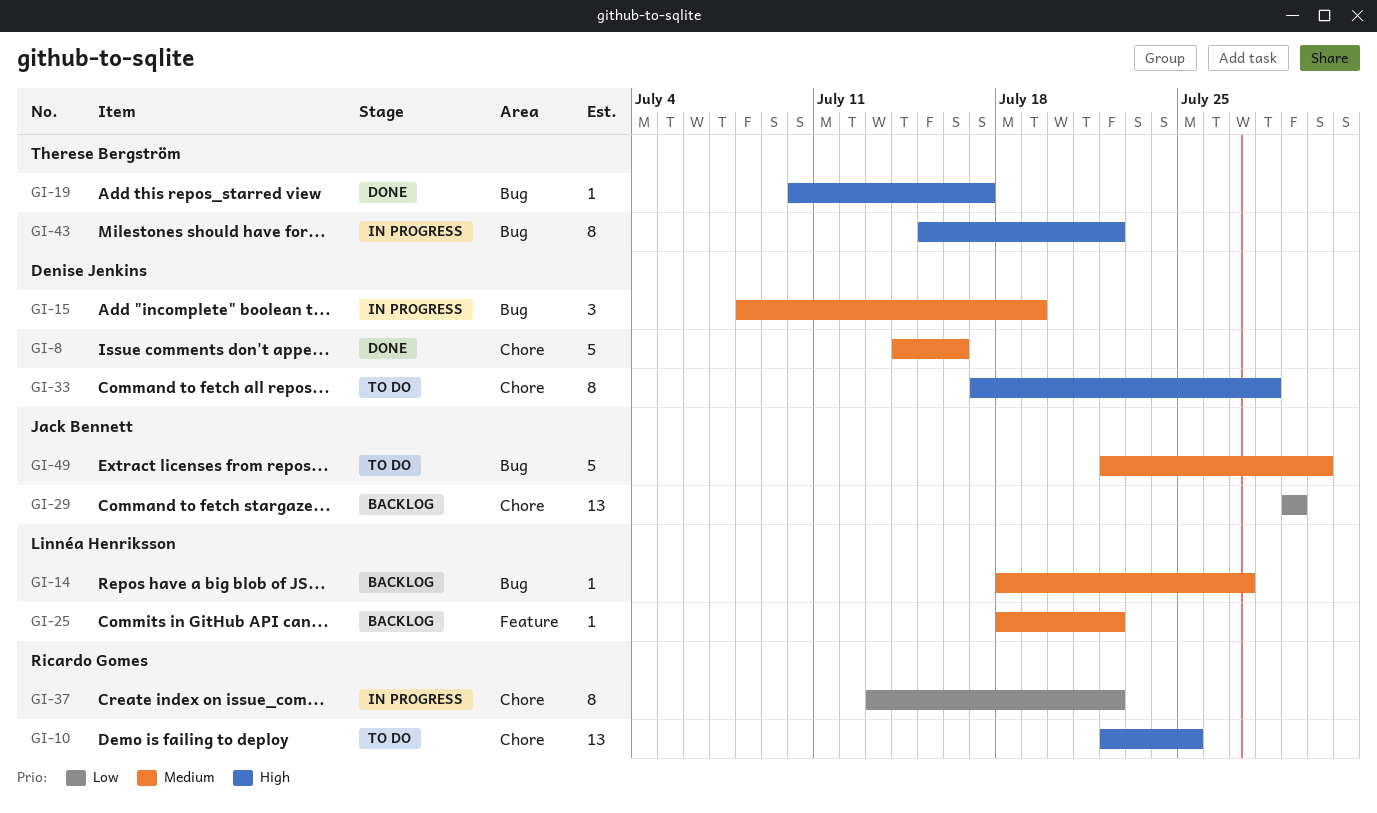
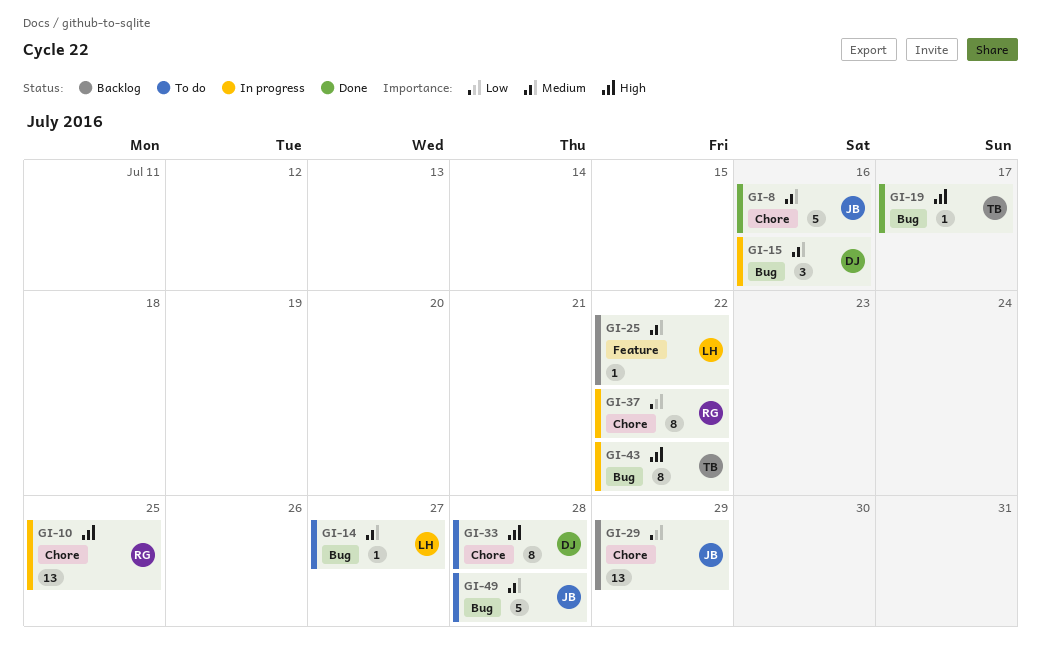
GI-8, owner: Denise Jenkins -> Jack Bennett
GI-10, status: To do -> In progress
GI-14, status: Backlog -> To do
GI-15, due: Jul 19 -> Jul 16
GI-49, due: Jul 30 -> Jul 28

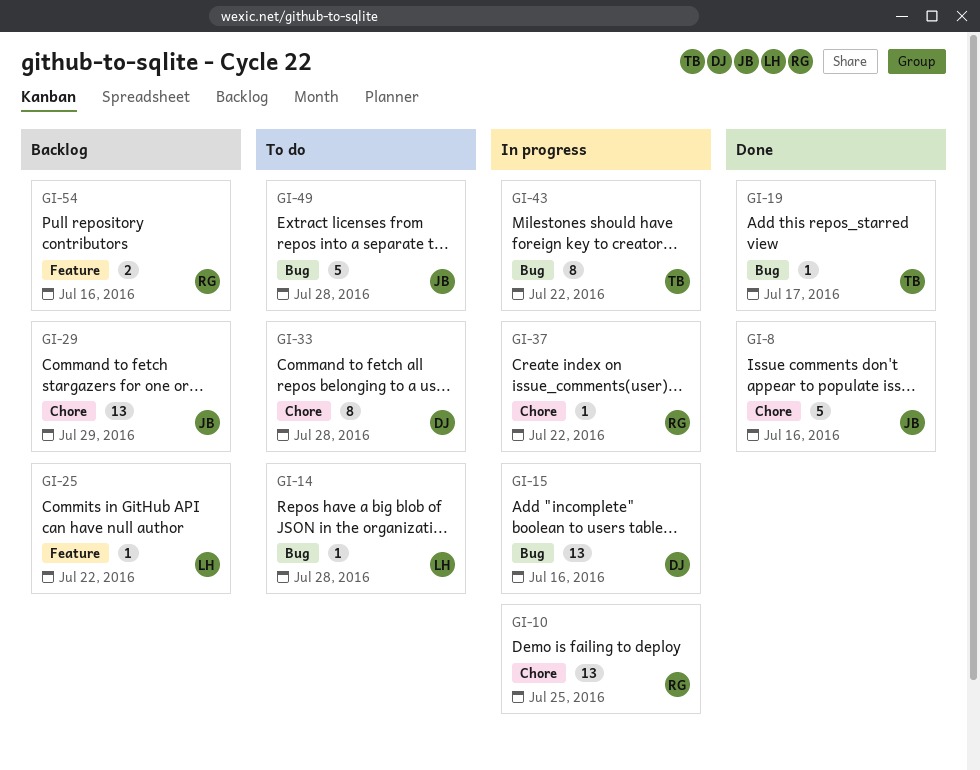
GI-14, due: Jul 27 -> Jul 28
GI-15, estimate: 3 -> 13
GI-37, estimate: 8 -> 1
GI-54: none -> present

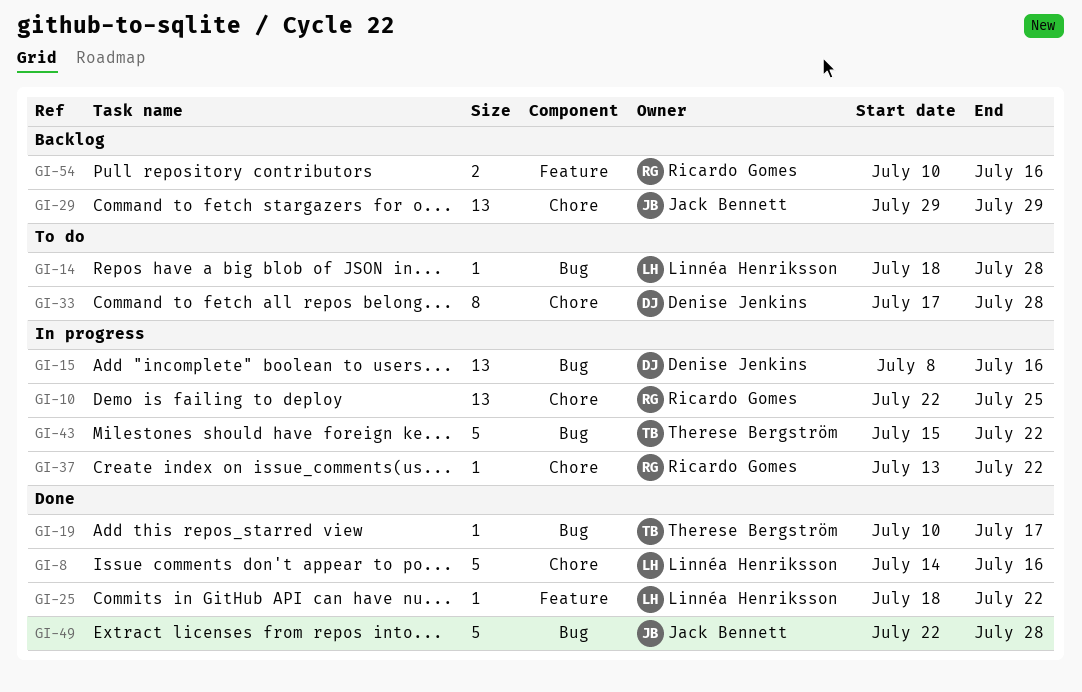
GI-8, owner: Jack Bennett -> Linnéa Henriksson
GI-25, status: Backlog -> Done
GI-43, estimate: 8 -> 5
GI-49, status: To do -> Done

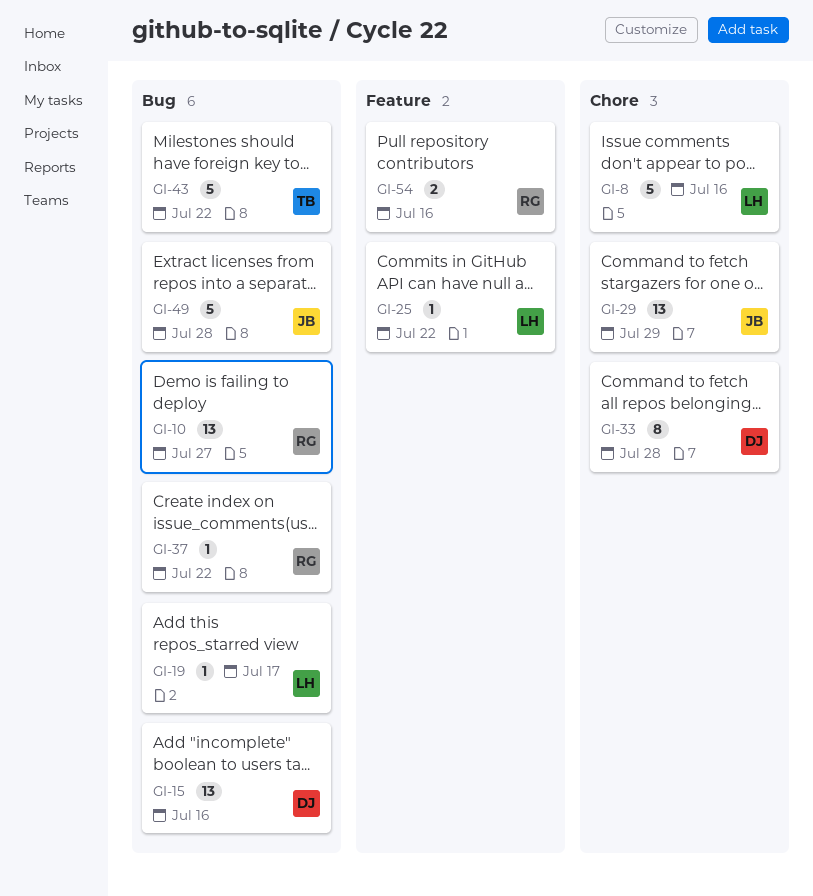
GI-10, label: Chore -> Bug
GI-10, due: Jul 25 -> Jul 27
GI-14: present -> none
GI-19, owner: Therese Bergström -> Linnéa Henriksson
GI-37, label: Chore -> Bug

